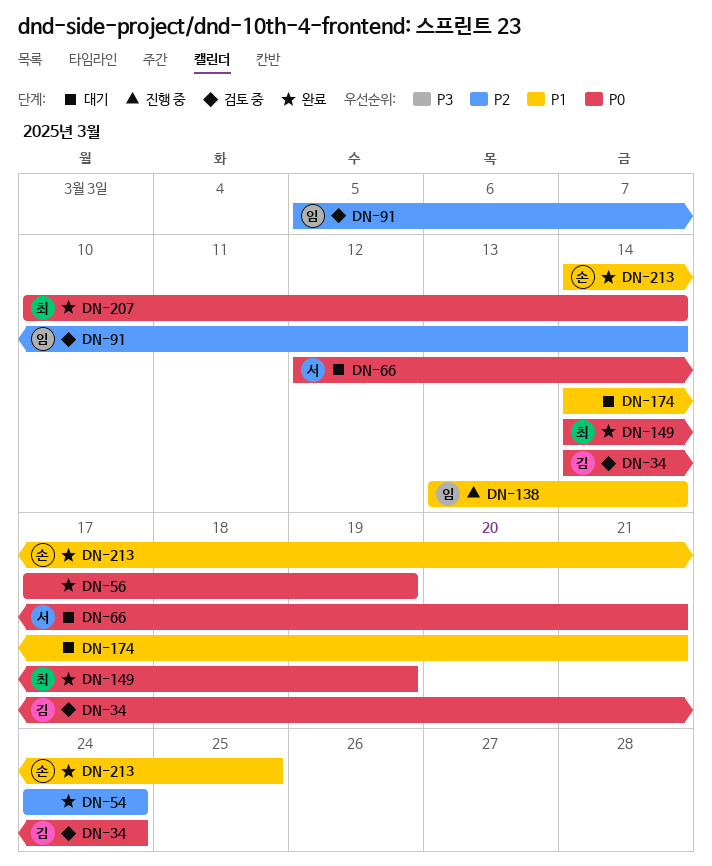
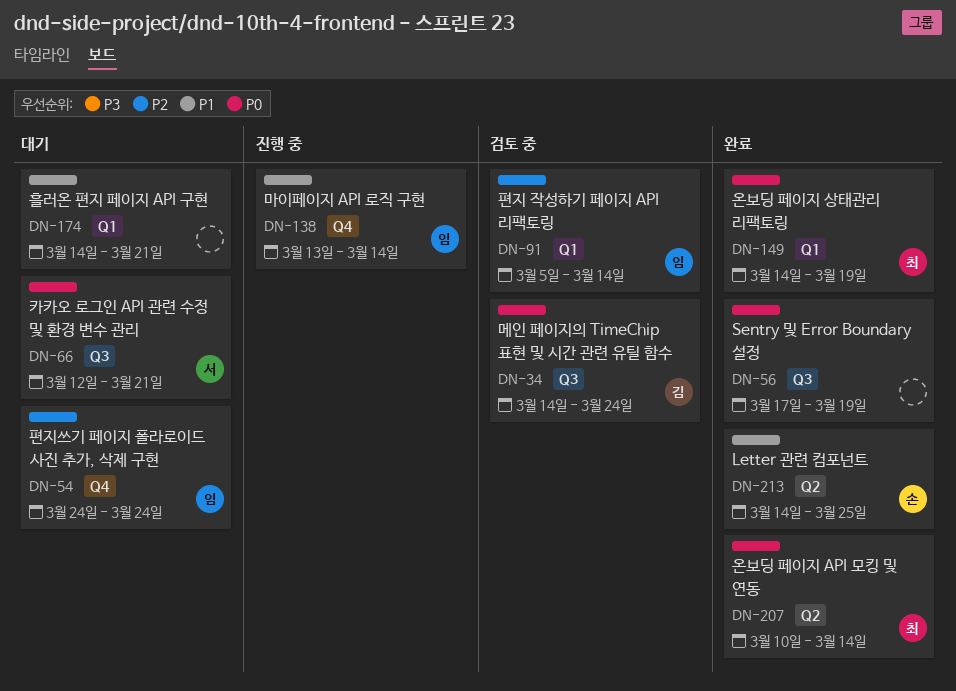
DN-54, status: 완료 -> 대기
DN-54, owner: none -> 임

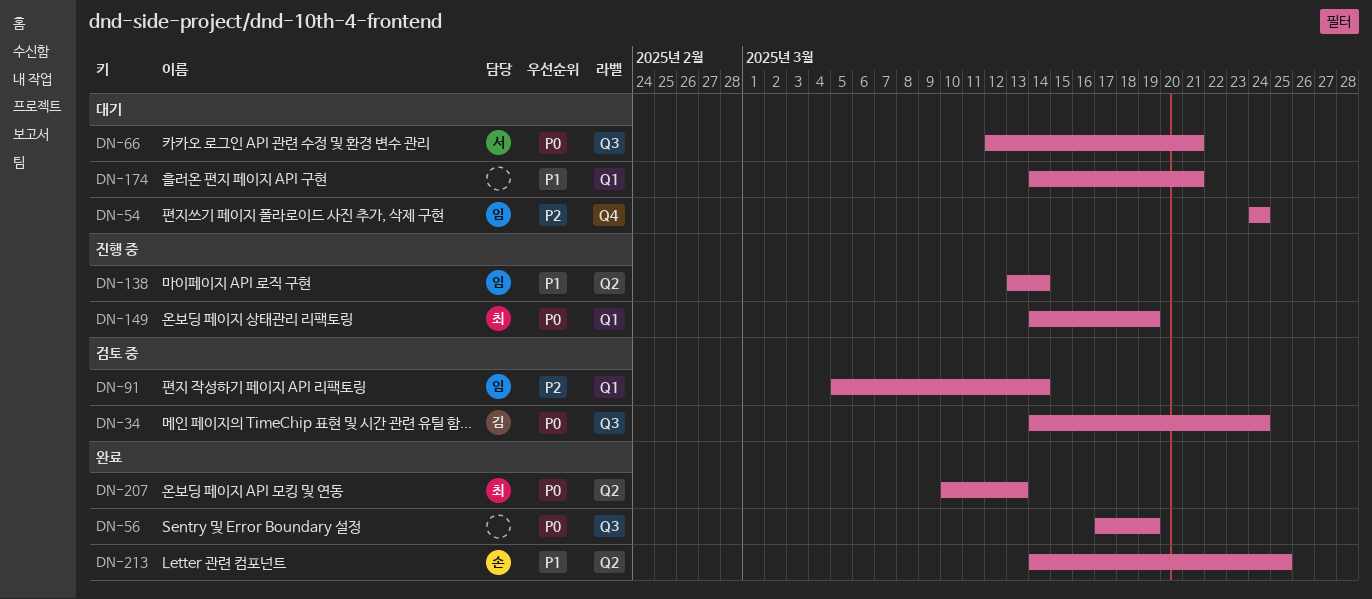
DN-138, label: Q4 -> Q2
DN-149, status: 완료 -> 진행 중
DN-207, due: Mar 14 -> Mar 13

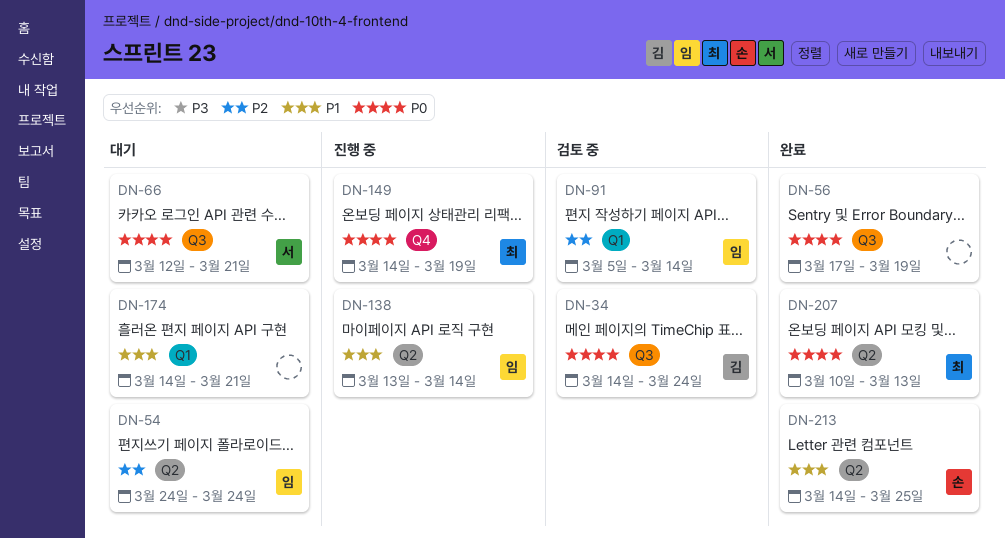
DN-54, label: Q4 -> Q2
DN-149, label: Q1 -> Q4

